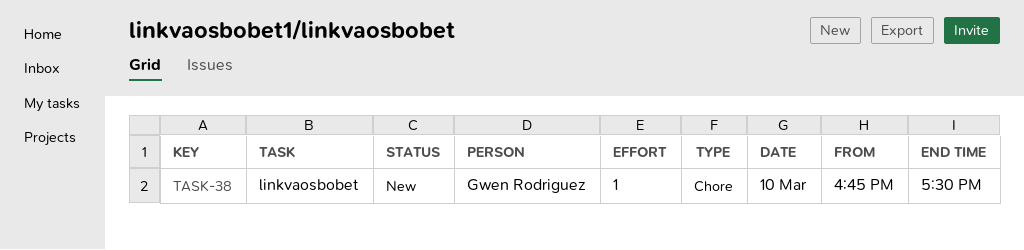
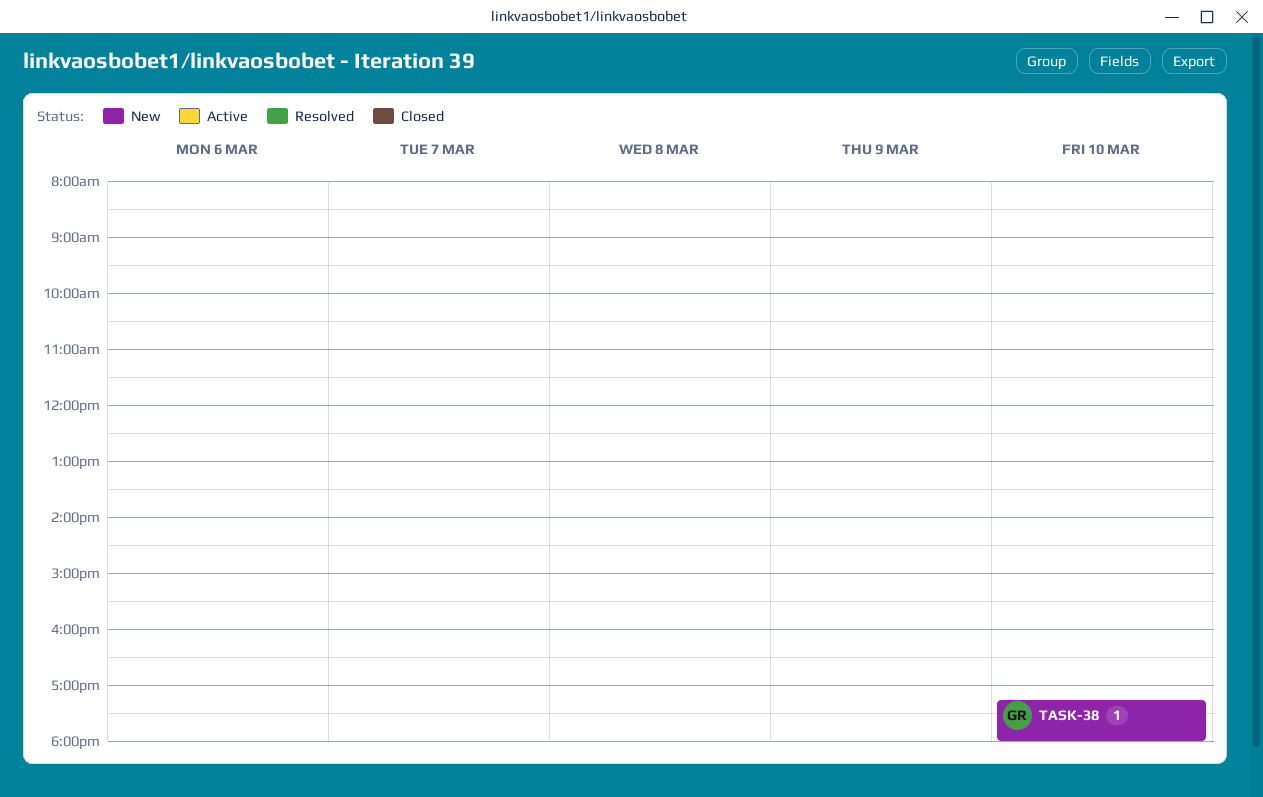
TASK-38, begins: 16:45 -> 17:15
TASK-38, ends: 17:30 -> 18:00

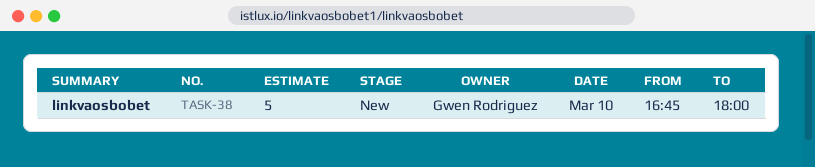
TASK-38, estimate: 1 -> 5
TASK-38, begins: 17:15 -> 16:45

